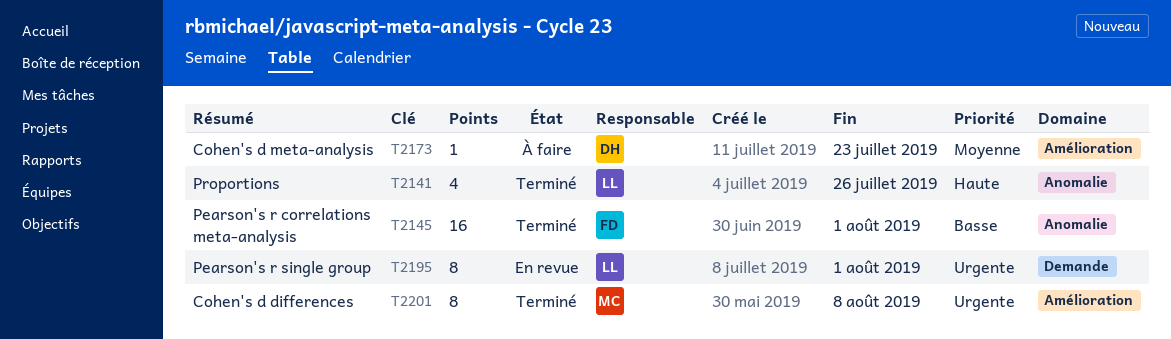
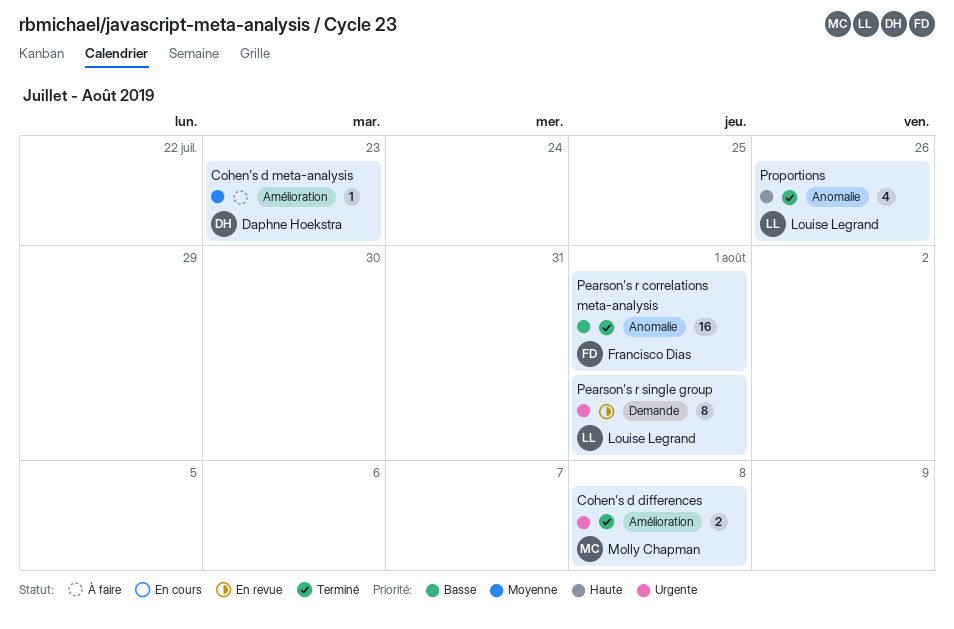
Cohen's d differences, estimate: 8 -> 2

